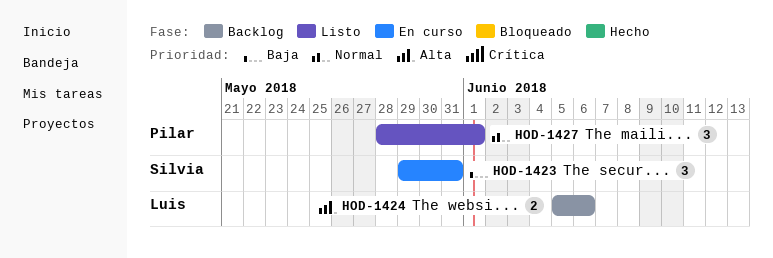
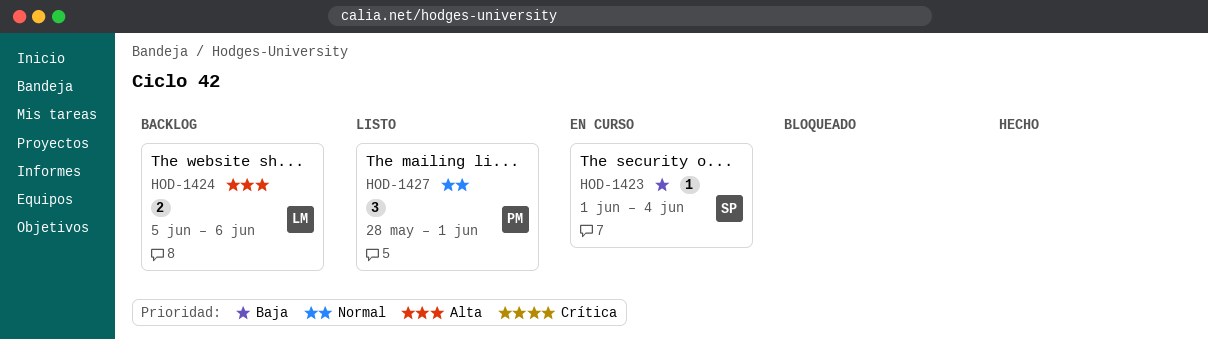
HOD-1423, estimate: 3 -> 1
HOD-1423, start: May 29 -> Jun 1
HOD-1423, due: May 31 -> Jun 4

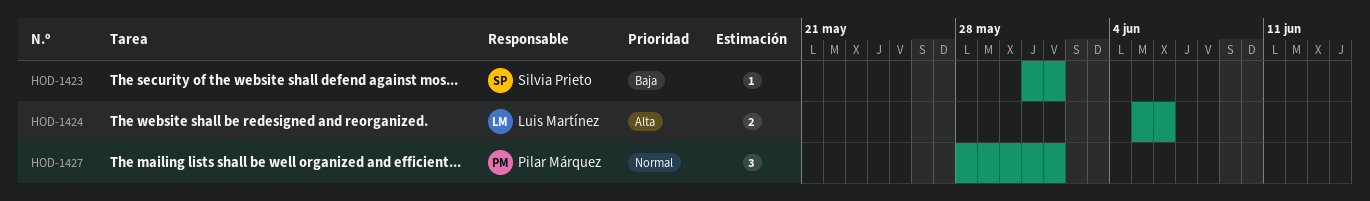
HOD-1423, start: Jun 1 -> May 31
HOD-1423, due: Jun 4 -> Jun 1

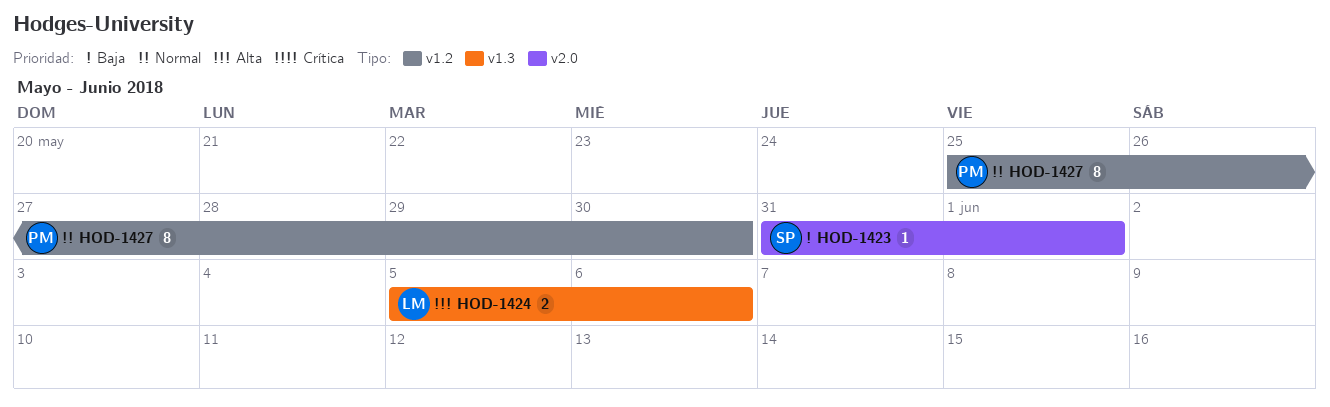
HOD-1427, estimate: 3 -> 8
HOD-1427, start: May 28 -> May 25
HOD-1427, due: Jun 1 -> May 30

